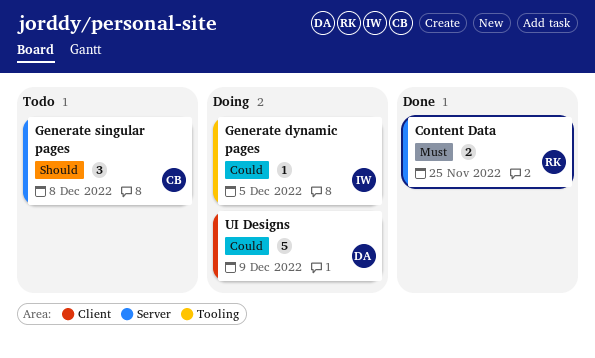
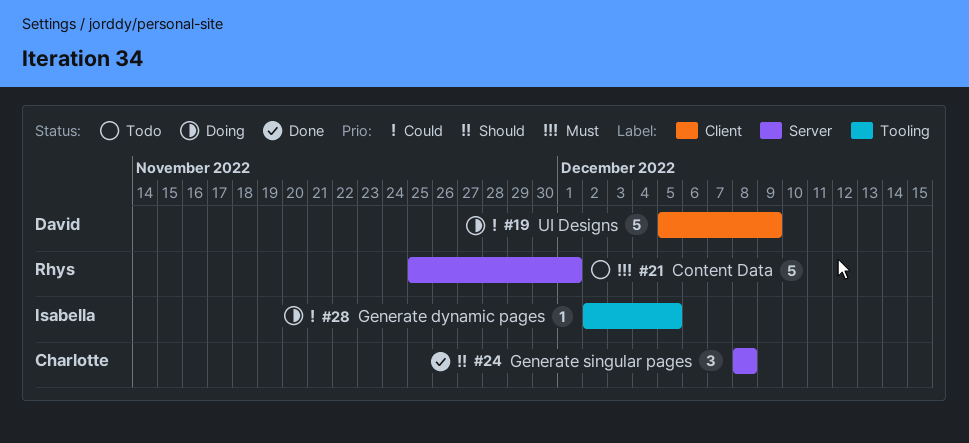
Content Data, status: Done -> Todo
Content Data, estimate: 2 -> 5
Content Data, due: Nov 25 -> Dec 1
Generate singular pages, status: Todo -> Done

